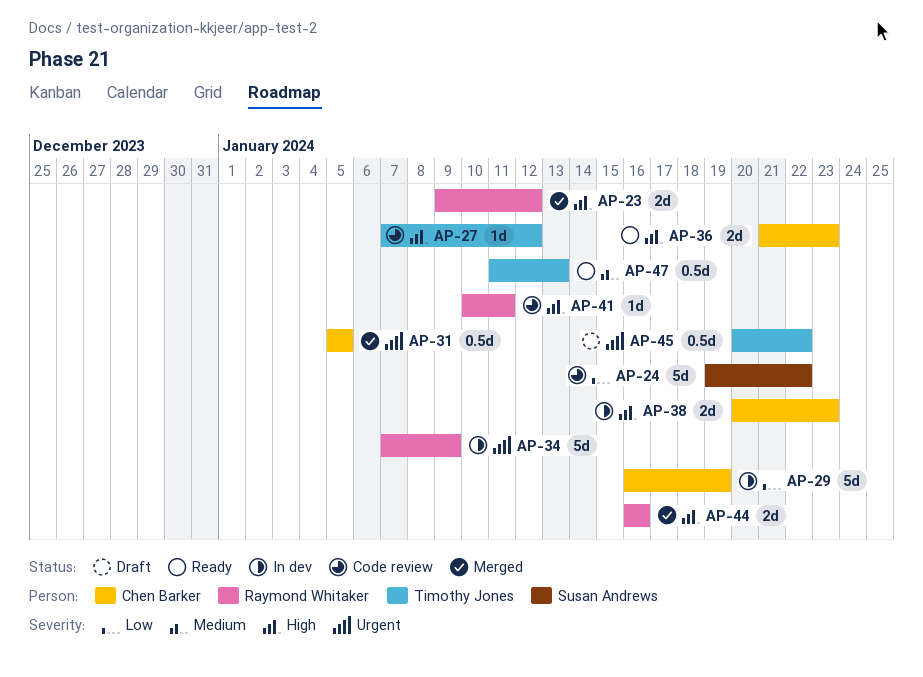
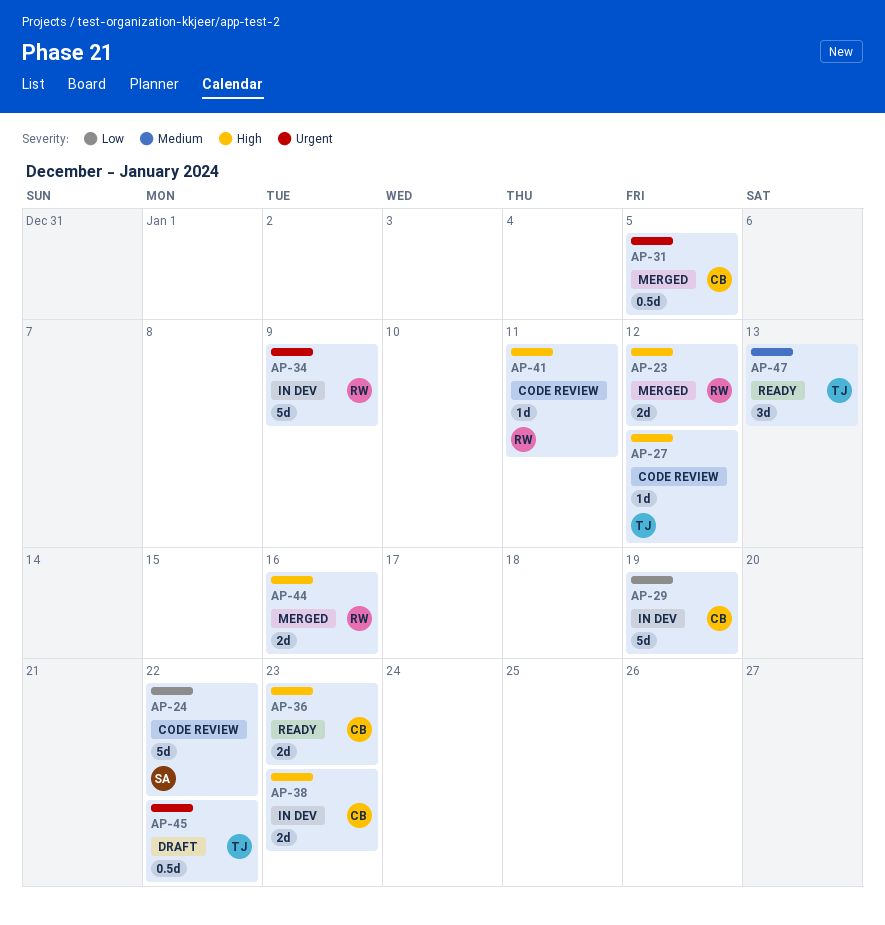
AP-47, estimate: 0.5d -> 3d

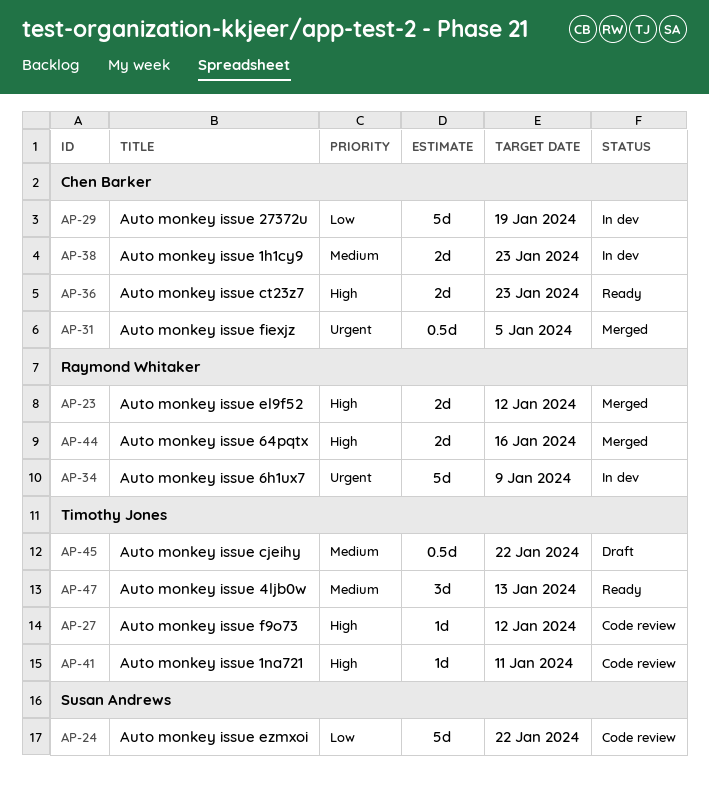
AP-38, priority: High -> Medium
AP-41, owner: Raymond Whitaker -> Timothy Jones
AP-45, priority: Urgent -> Medium

